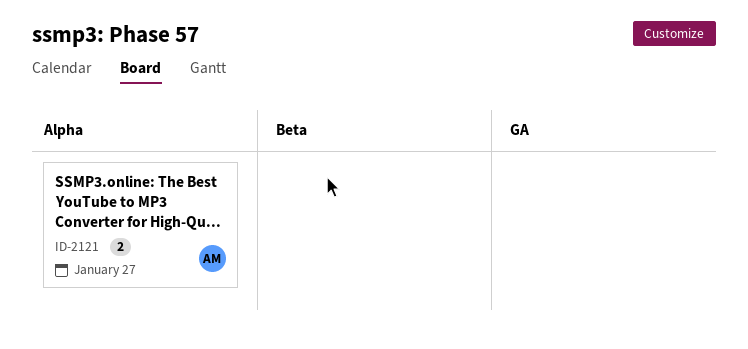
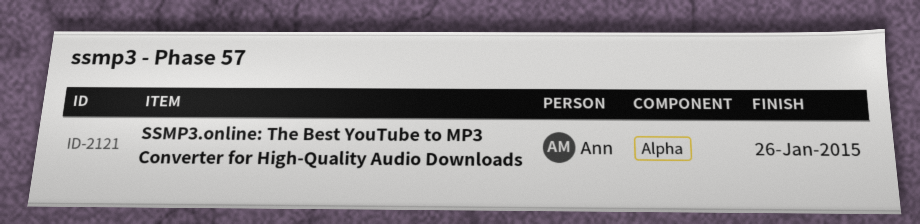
ID-2121, due: Jan 27 -> Jan 26

